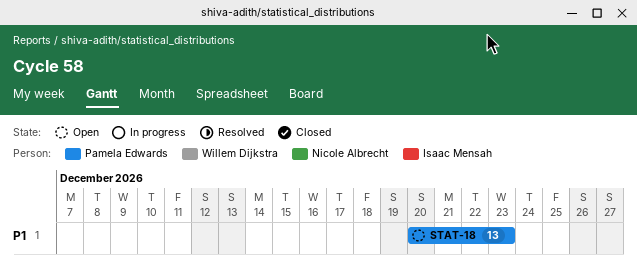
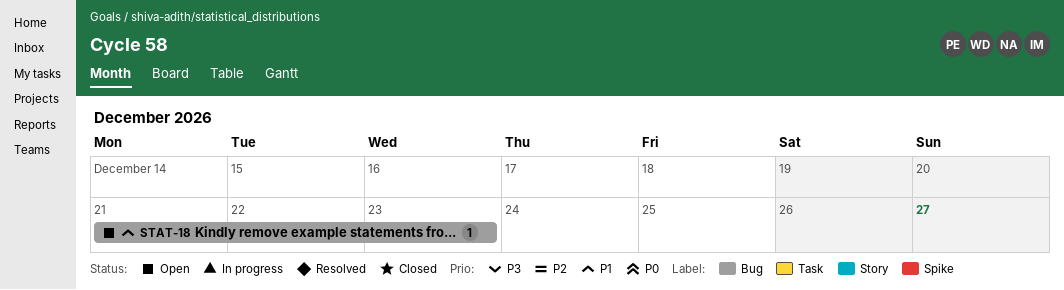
STAT-18, estimate: 13 -> 1
STAT-18, start: Dec 20 -> Dec 21

